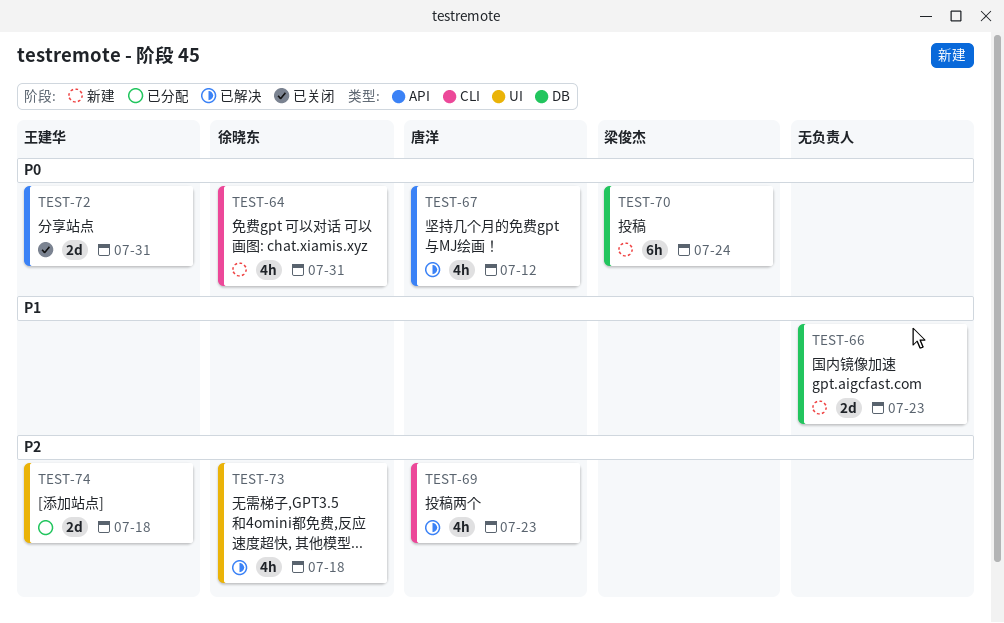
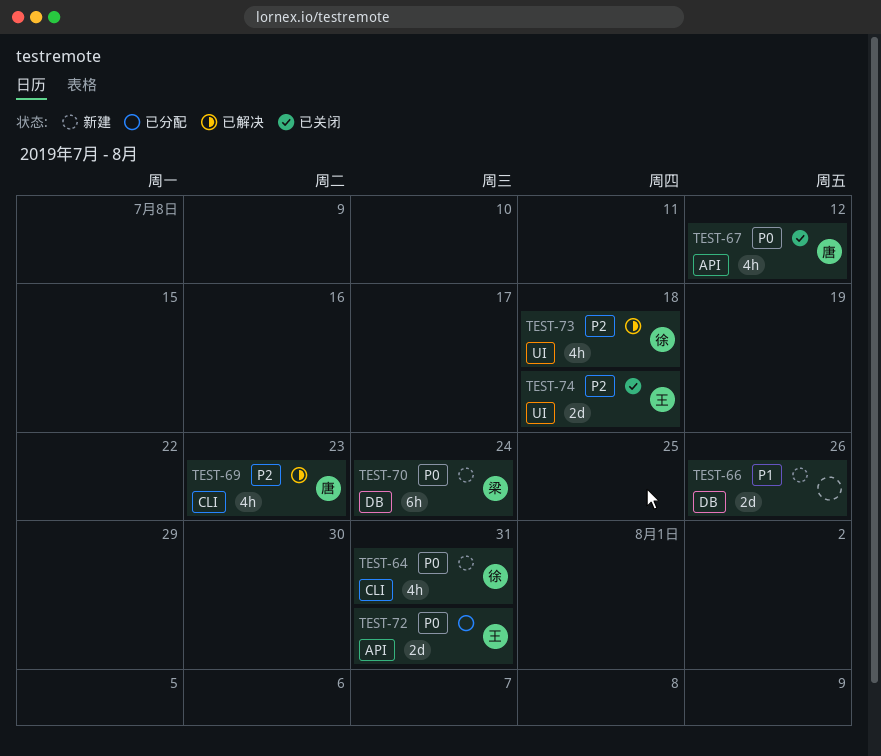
TEST-66, due: Jul 23 -> Jul 26
TEST-67, status: 已解决 -> 已关闭
TEST-72, status: 已关闭 -> 已分配
TEST-74, status: 已分配 -> 已关闭

